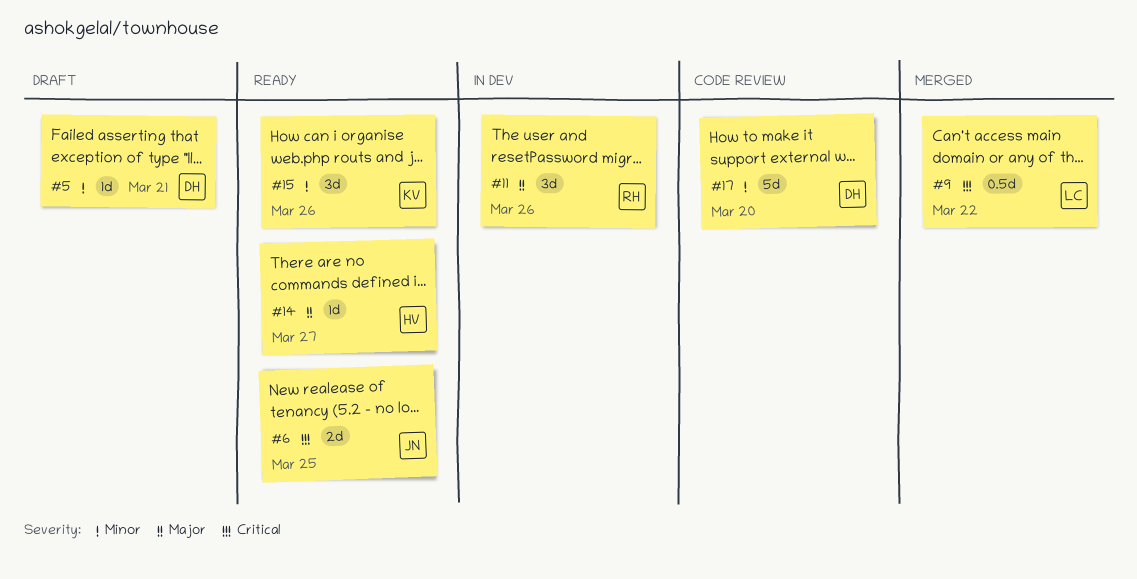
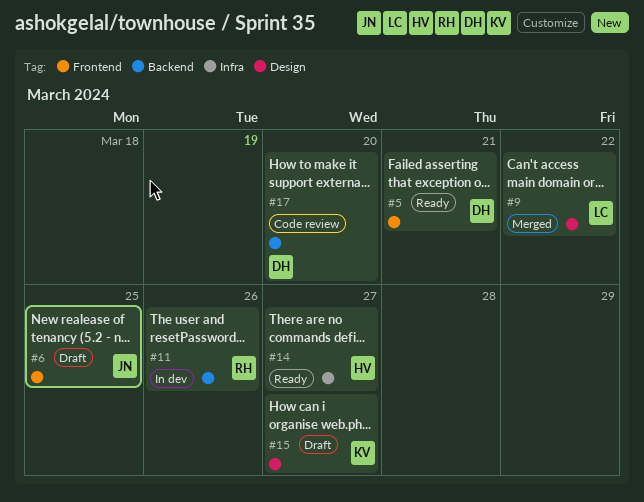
#5, status: Draft -> Ready
#6, status: Ready -> Draft
#15, status: Ready -> Draft
#15, due: Mar 26 -> Mar 27

